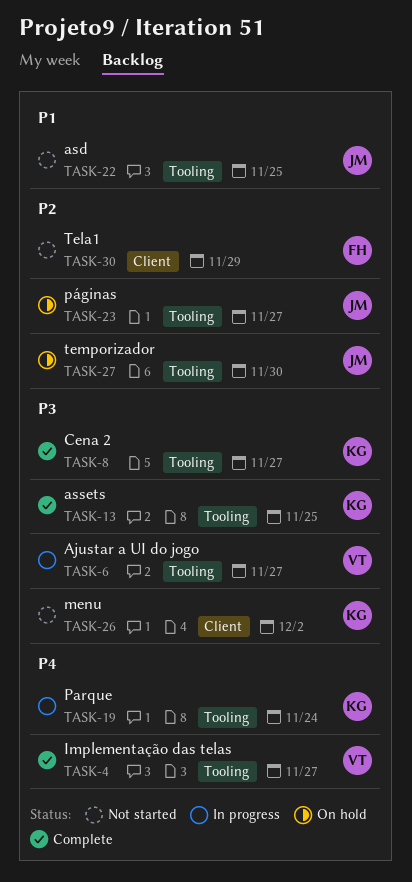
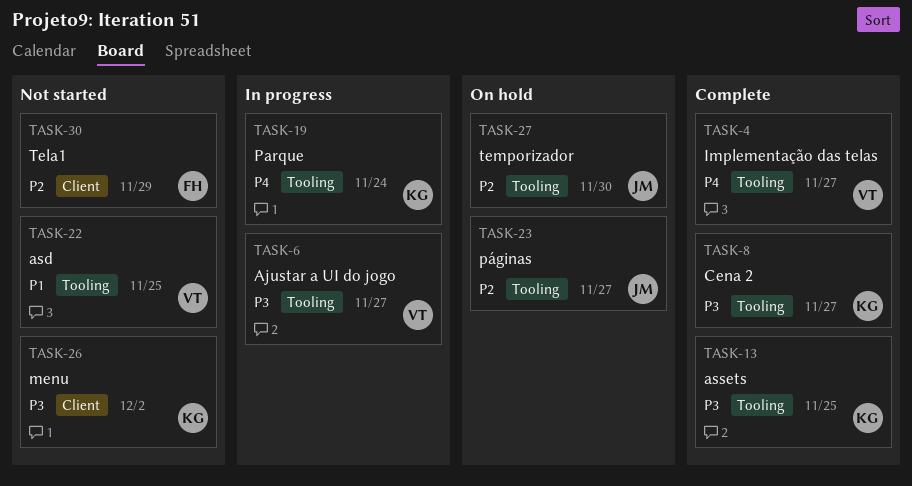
TASK-22, owner: JM -> VT

